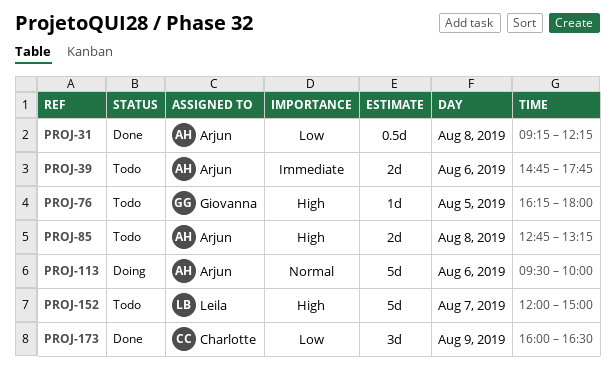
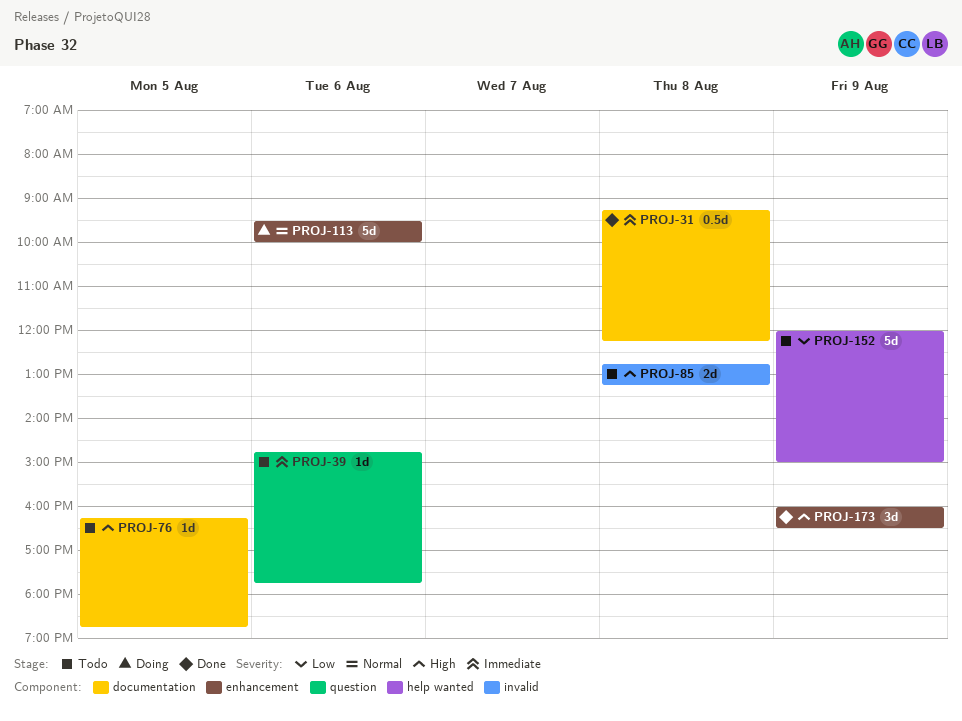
PROJ-31, priority: Low -> Immediate
PROJ-39, estimate: 2d -> 1d
PROJ-76, ends: 18:00 -> 18:45
PROJ-152, priority: High -> Low
PROJ-152, day: Aug 7 -> Aug 9
PROJ-173, priority: Low -> High

